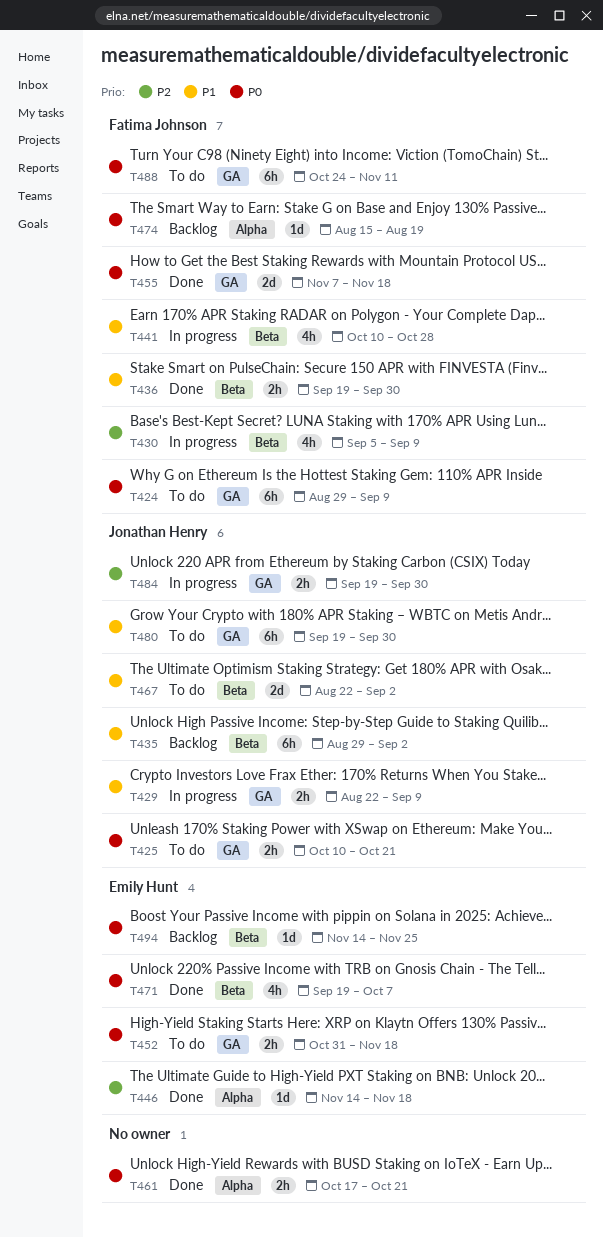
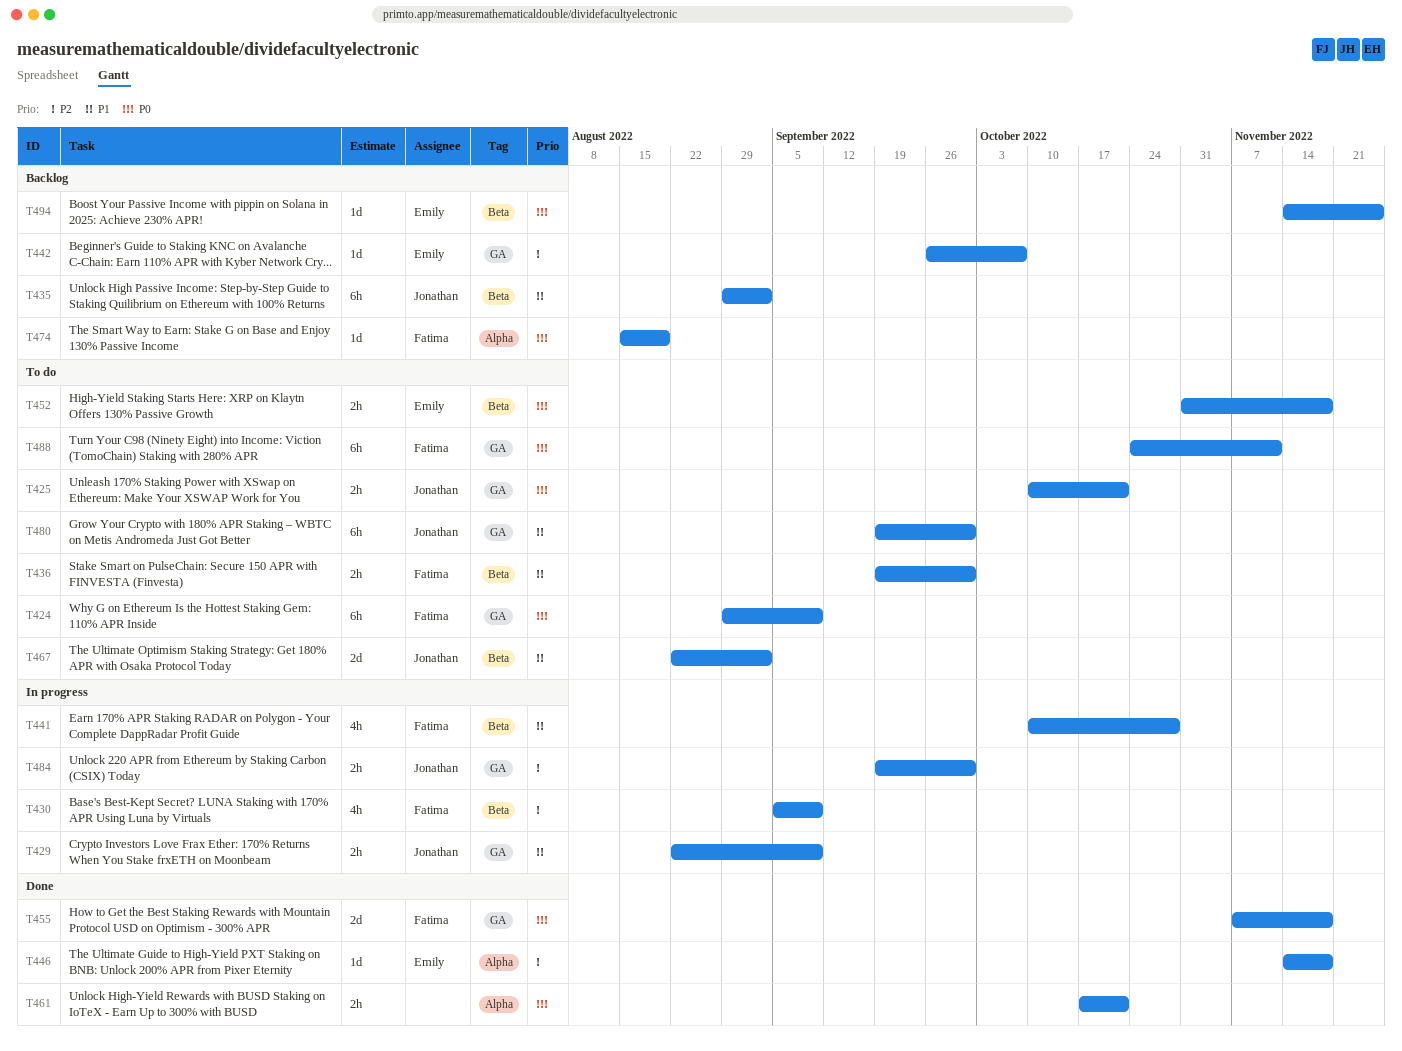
T436, status: Done -> To do
T442: none -> present
T452, label: GA -> Beta
T471: present -> none

